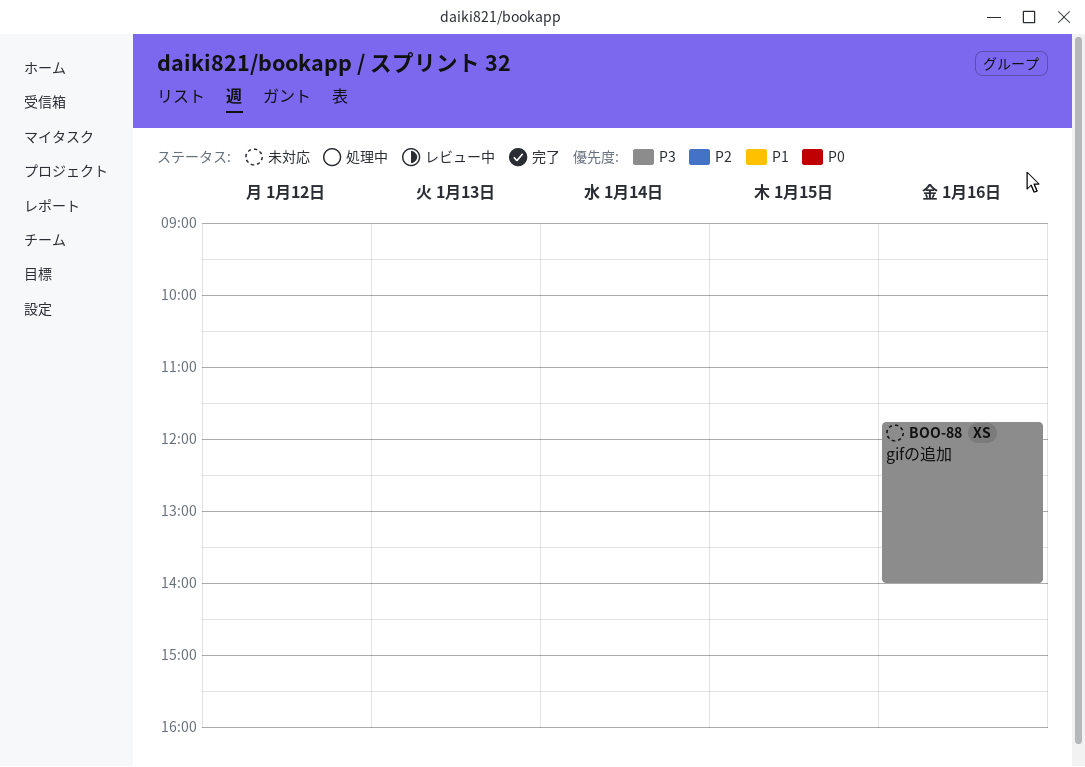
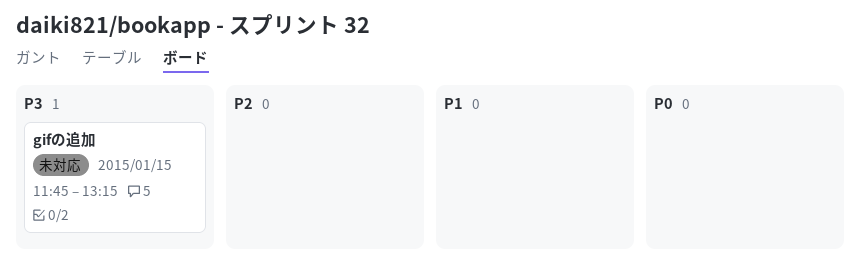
gifの追加, day: Jan 16 -> Jan 15
gifの追加, ends: 14:00 -> 13:15

